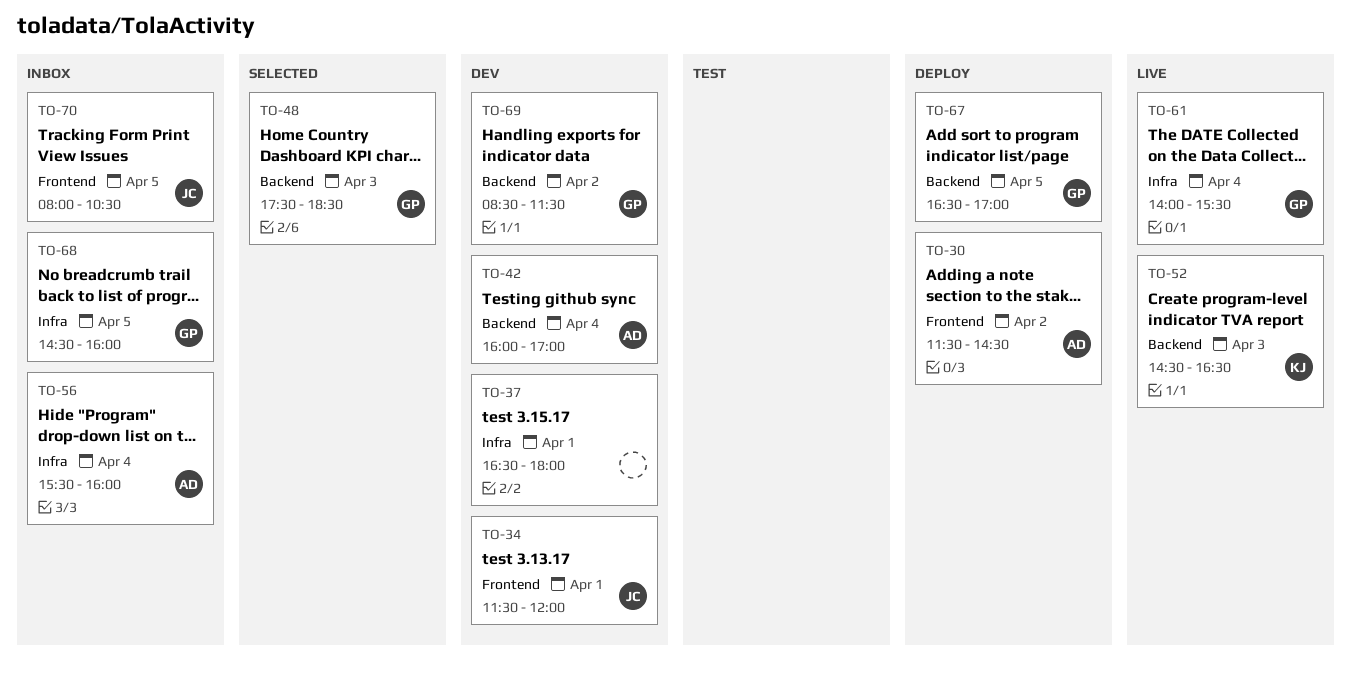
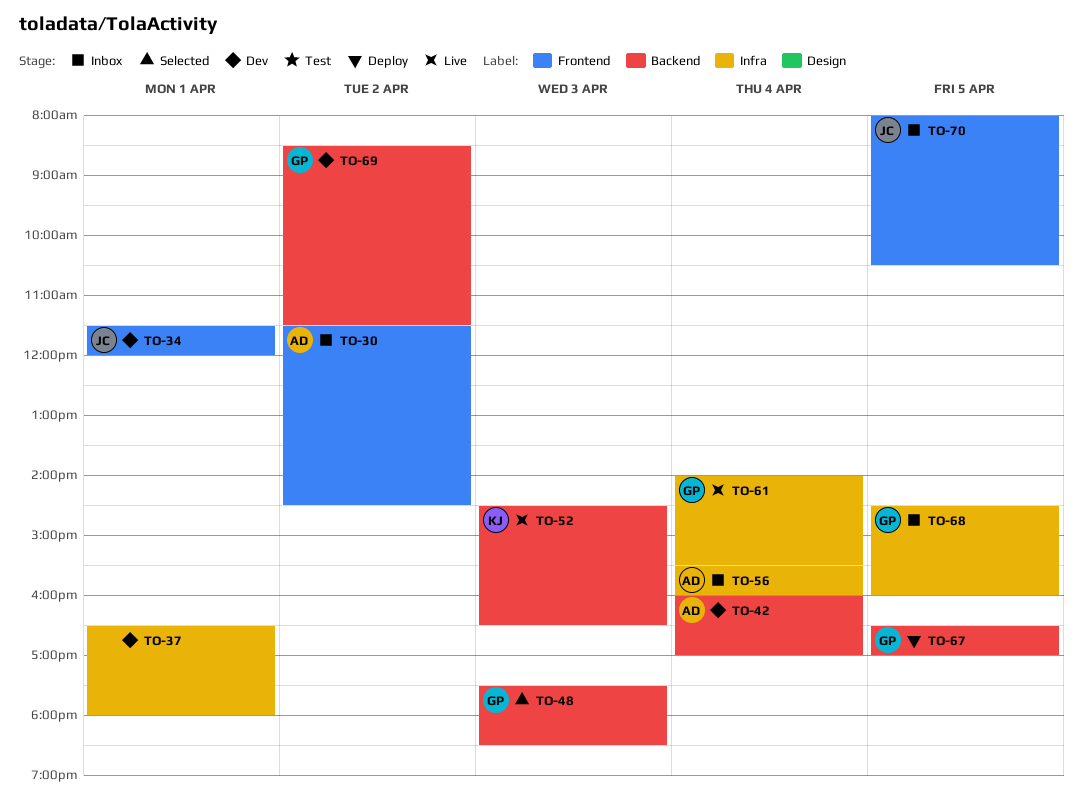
TO-30, status: Deploy -> Inbox

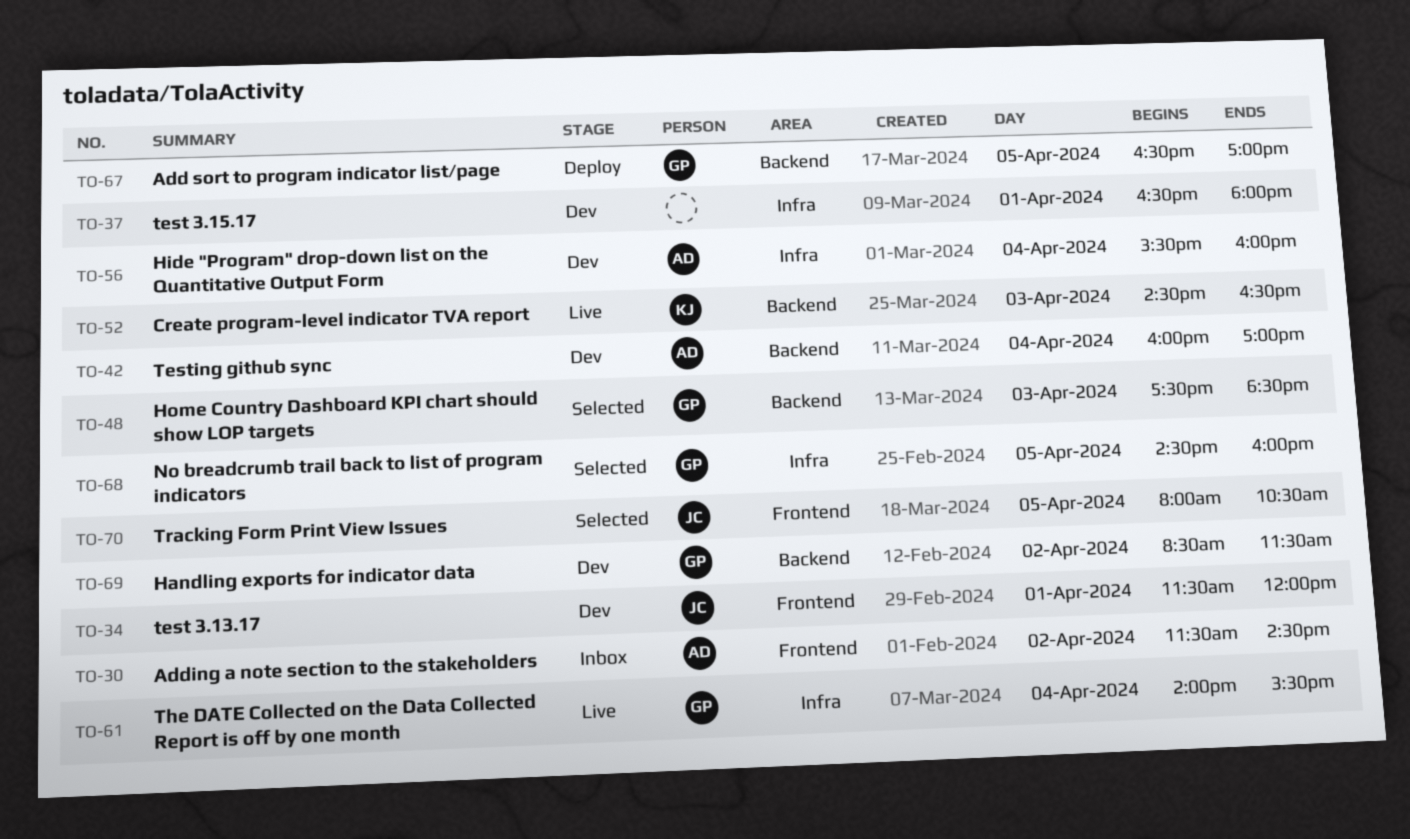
TO-56, status: Inbox -> Dev
TO-68, status: Inbox -> Selected
TO-70, status: Inbox -> Selected

